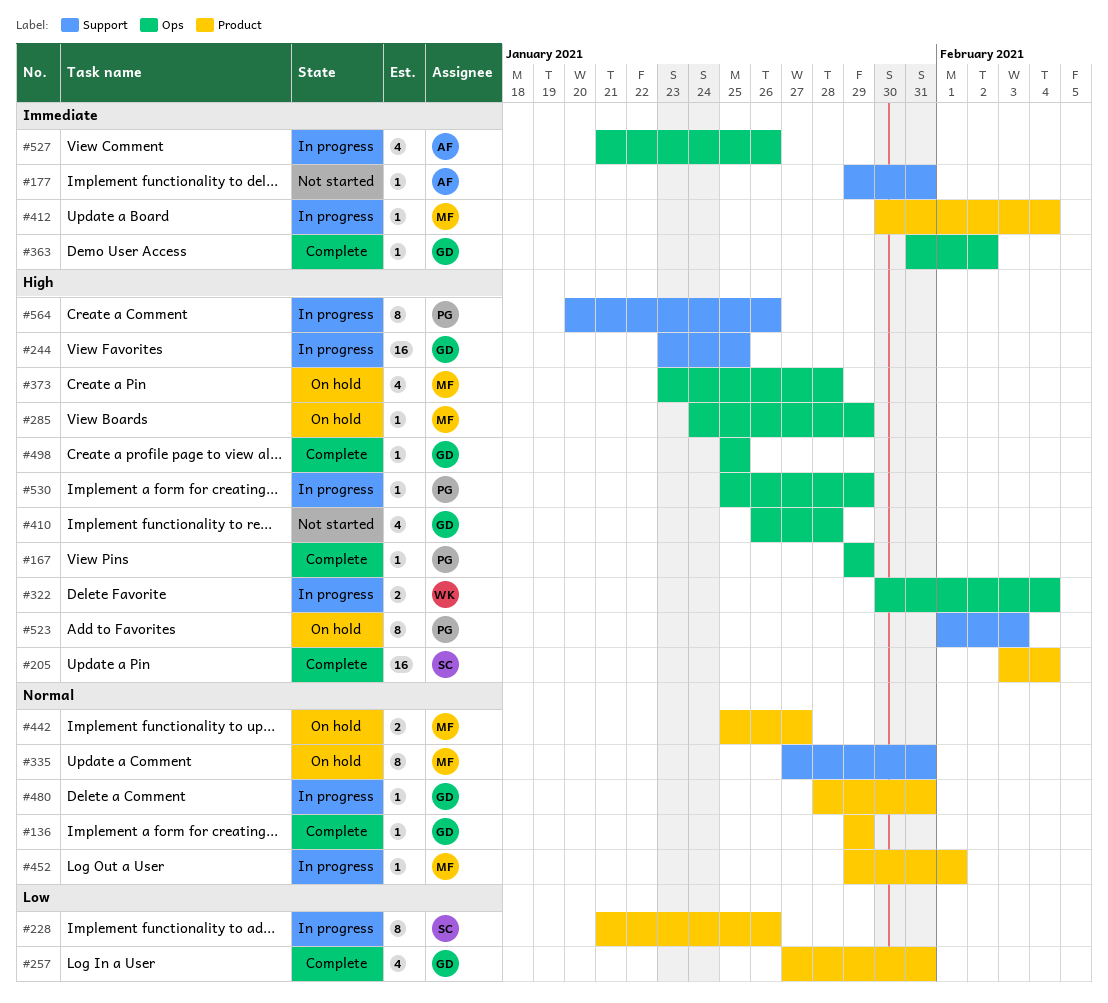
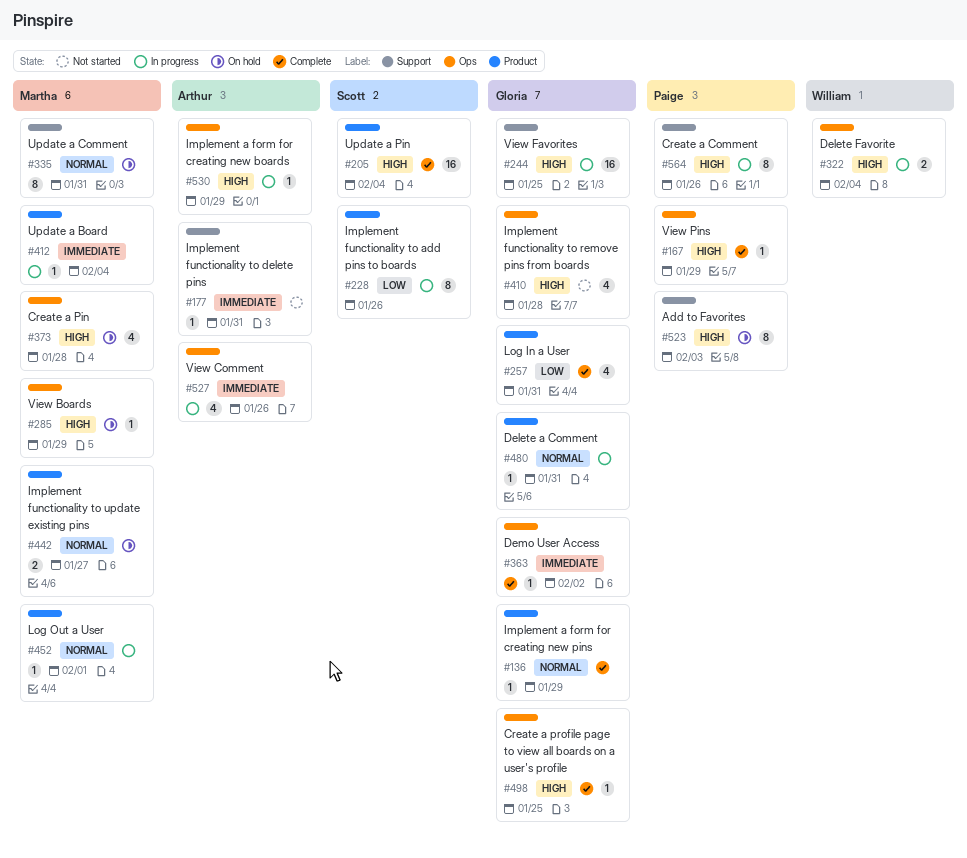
#530, owner: Paige -> Arthur

